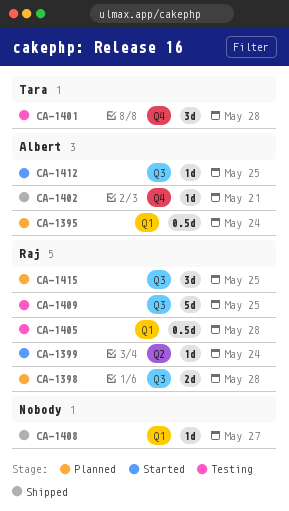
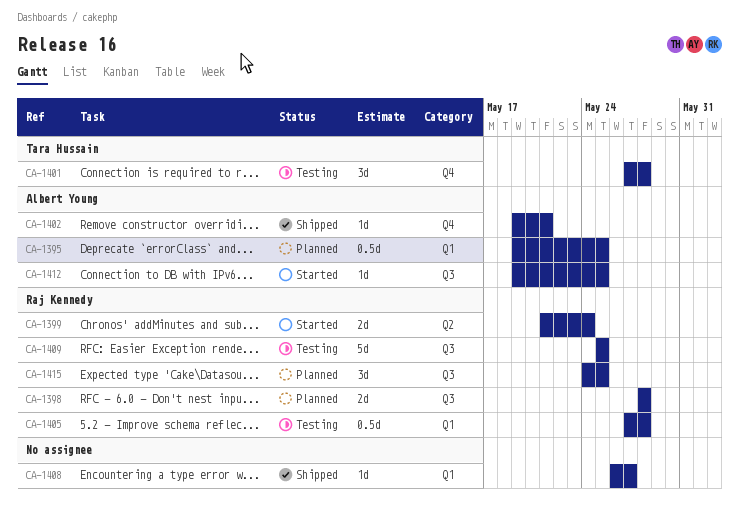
CA-1395, due: May 24 -> May 25
CA-1399, estimate: 1d -> 2d

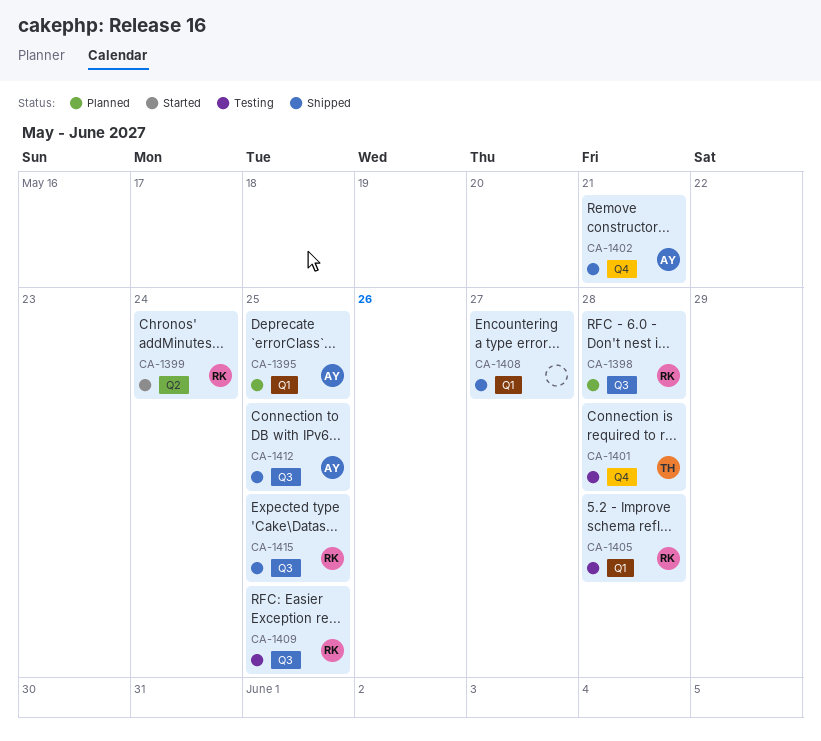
CA-1412, status: Started -> Shipped
CA-1415, status: Planned -> Shipped

